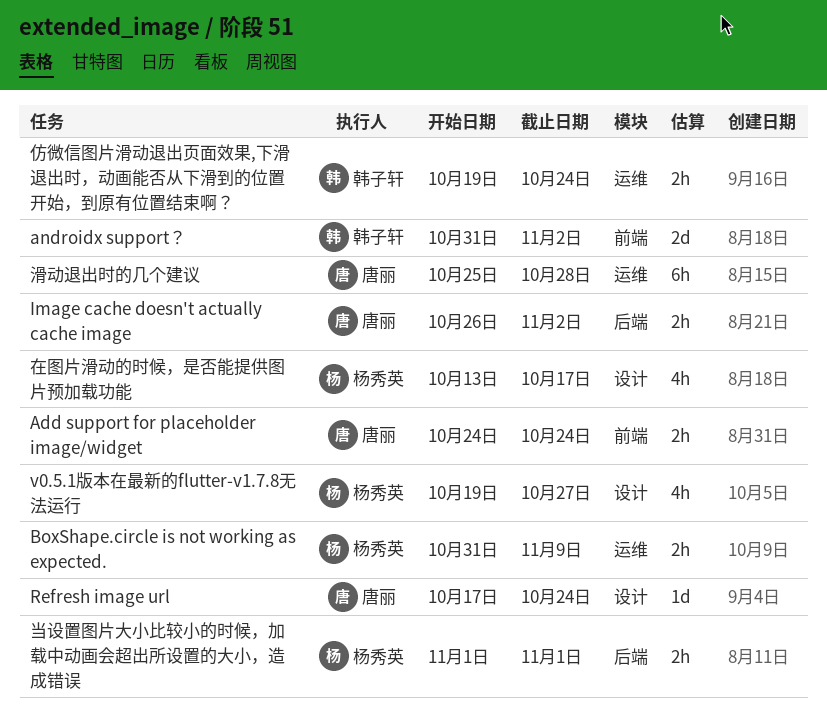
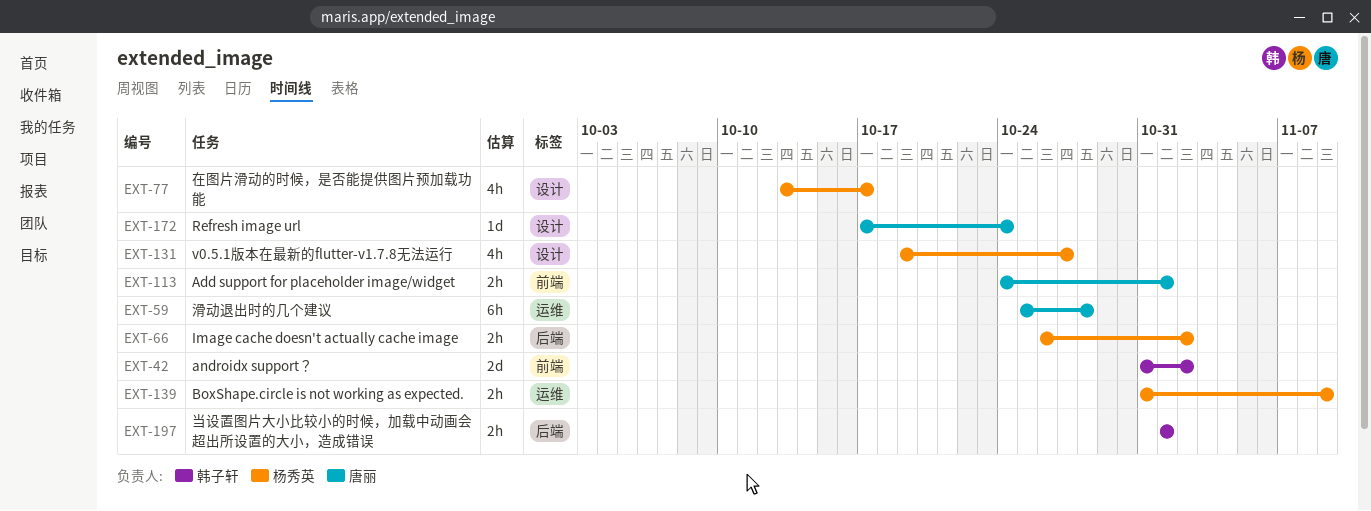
Add support for placeholder image/widget, due: Oct 24 -> Nov 1
Image cache doesn't actually cache image, owner: 唐丽 -> 杨秀英
仿微信图片滑动退出页面效果,下滑退出时，动画能否从下滑到的位置开始，到原有位置结束啊？: present -> none
当设置图片大小比较小的时候，加载中动画会超出所设置的大小，造成错误, owner: 杨秀英 -> 韩子轩

